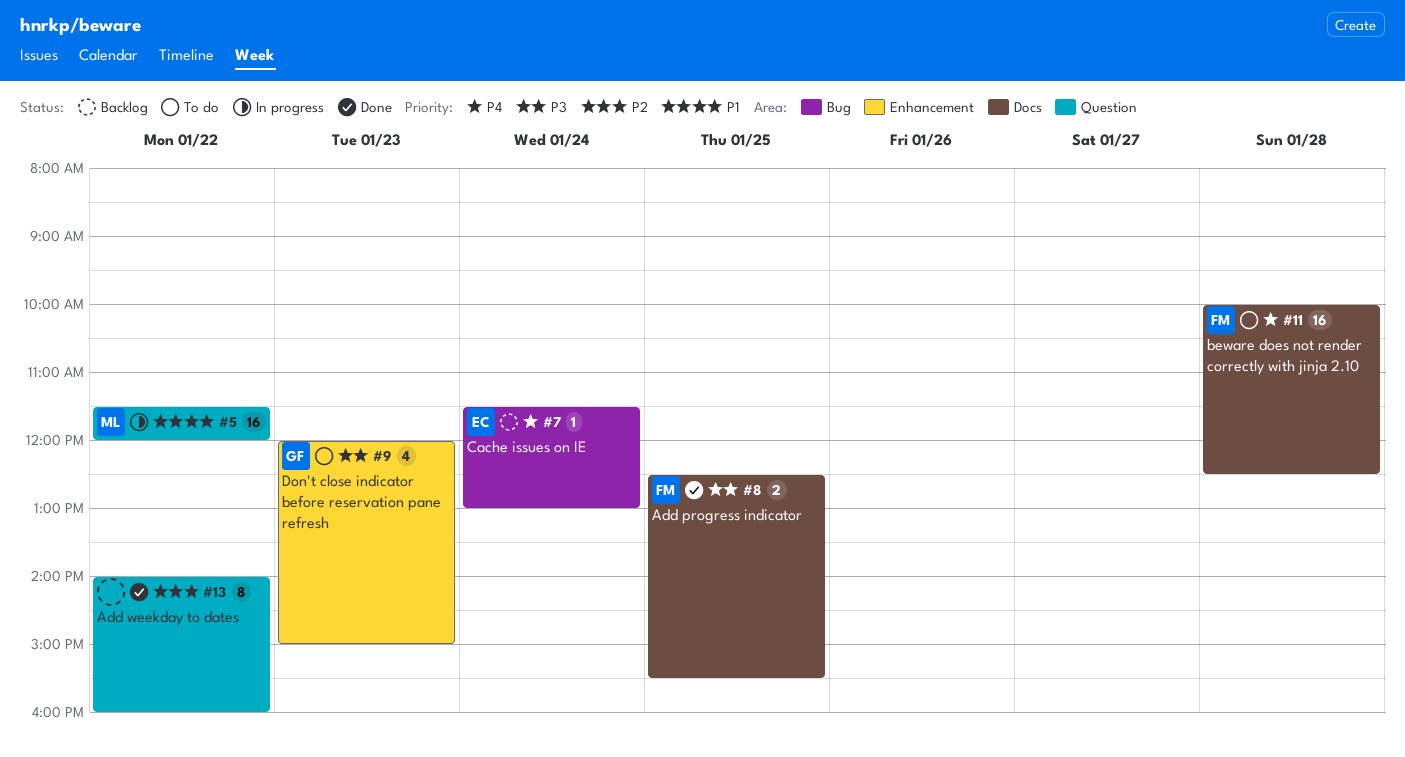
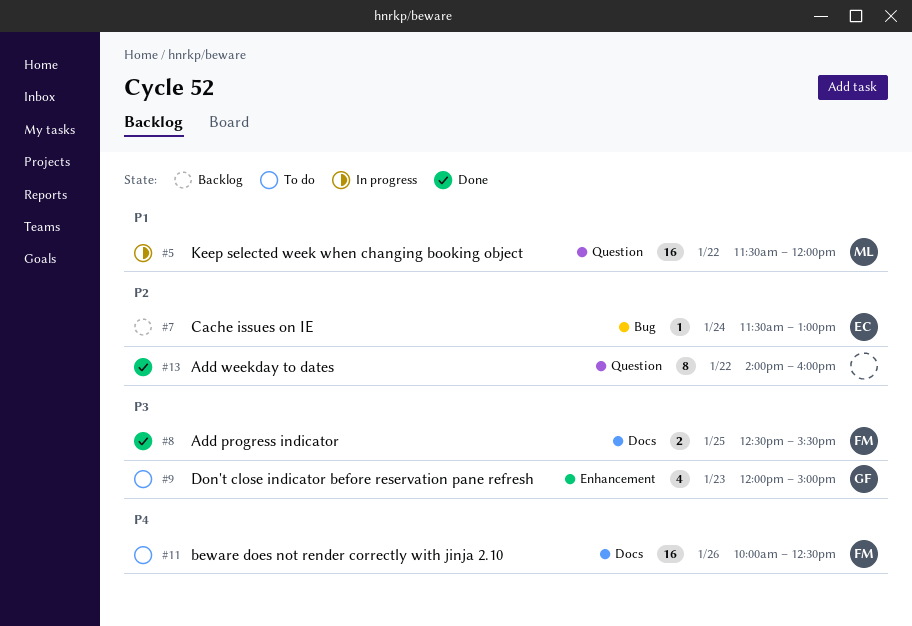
#7, priority: P4 -> P2
#11, day: Jan 28 -> Jan 26

